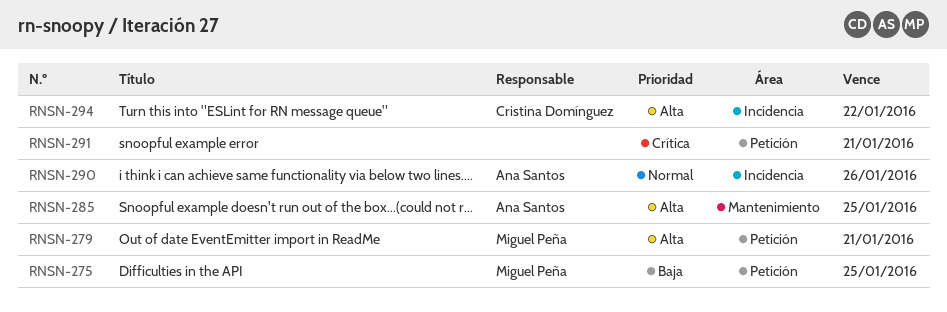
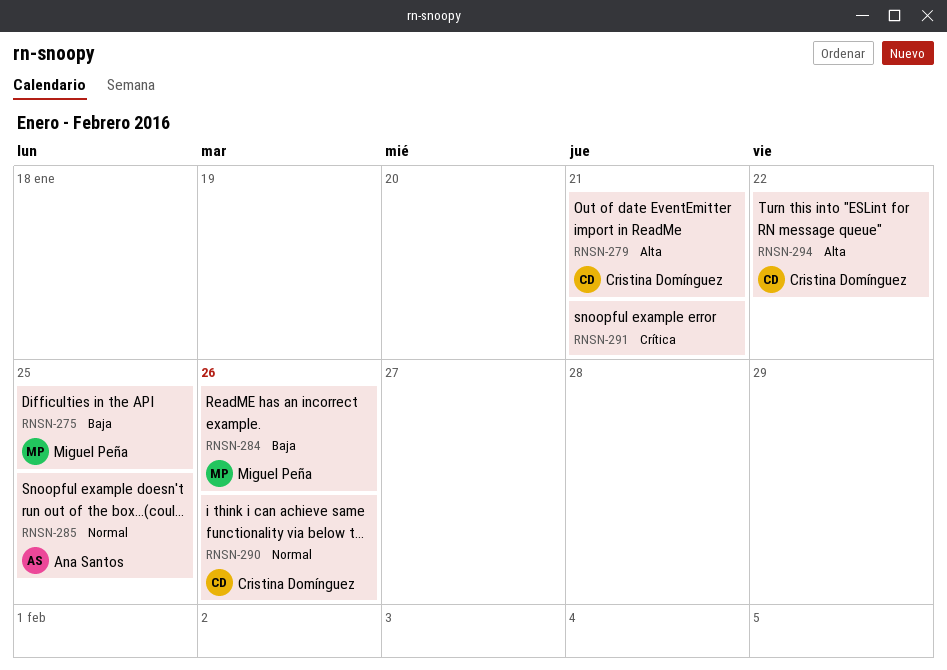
RNSN-279, owner: Miguel Peña -> Cristina Domínguez
RNSN-284: none -> present
RNSN-285, priority: Alta -> Normal
RNSN-290, owner: Ana Santos -> Cristina Domínguez

